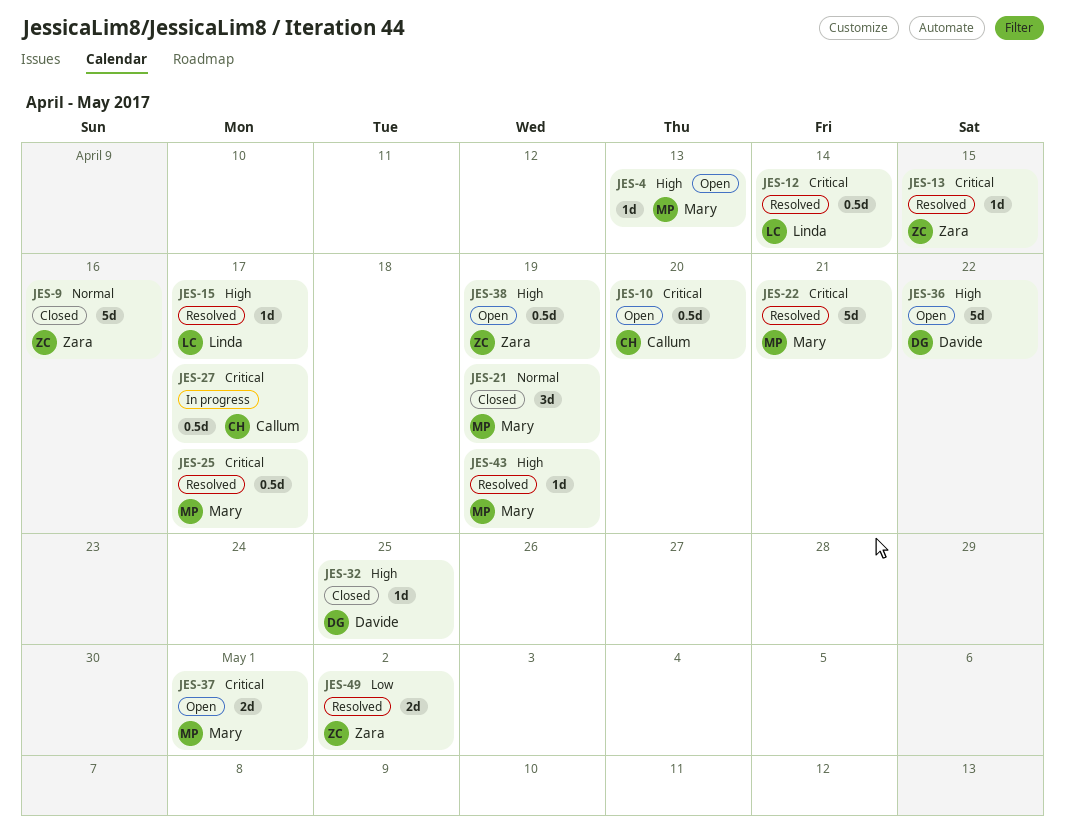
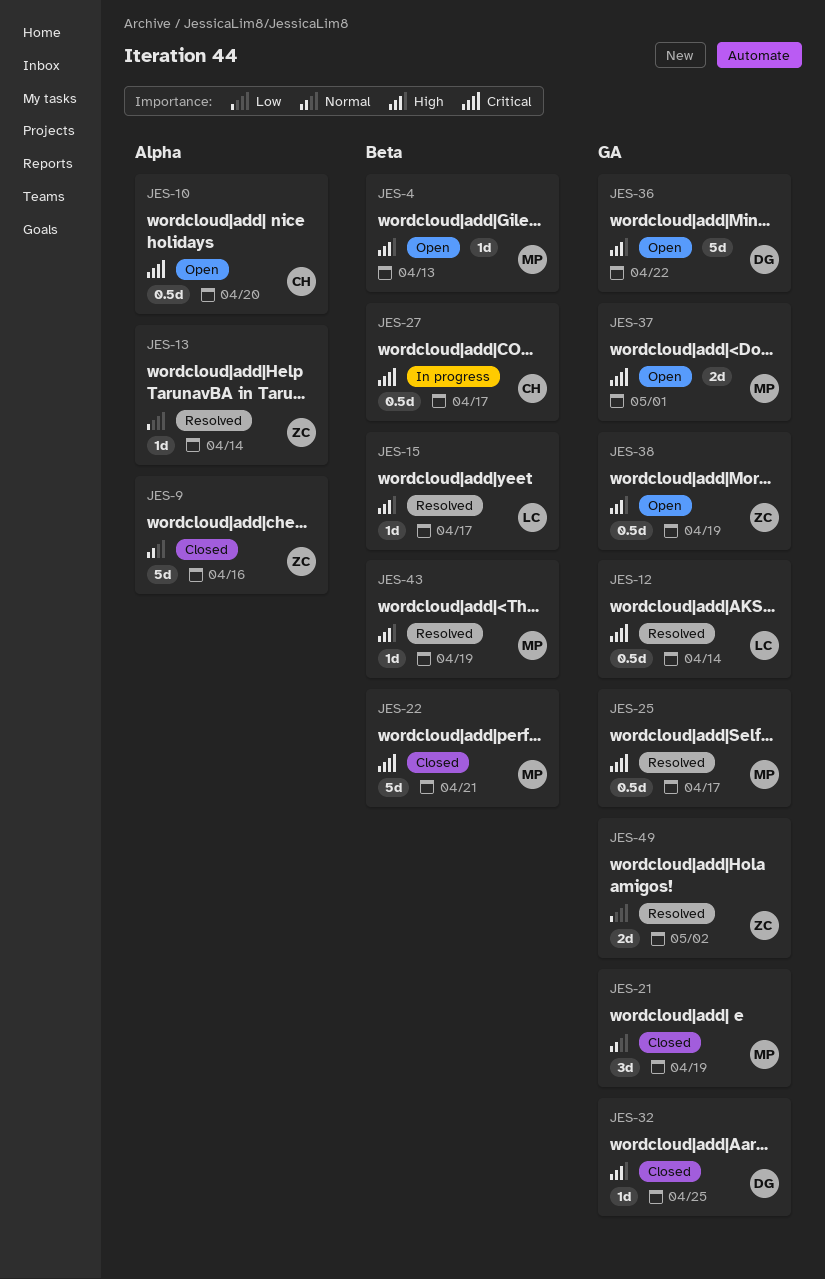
JES-13, priority: Critical -> Low
JES-13, due: Apr 15 -> Apr 14
JES-22, status: Resolved -> Closed

